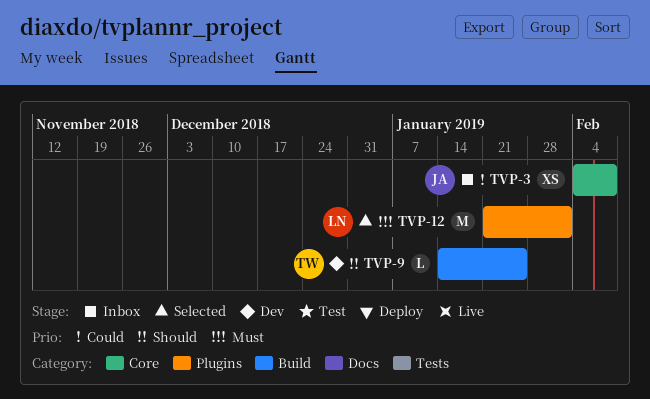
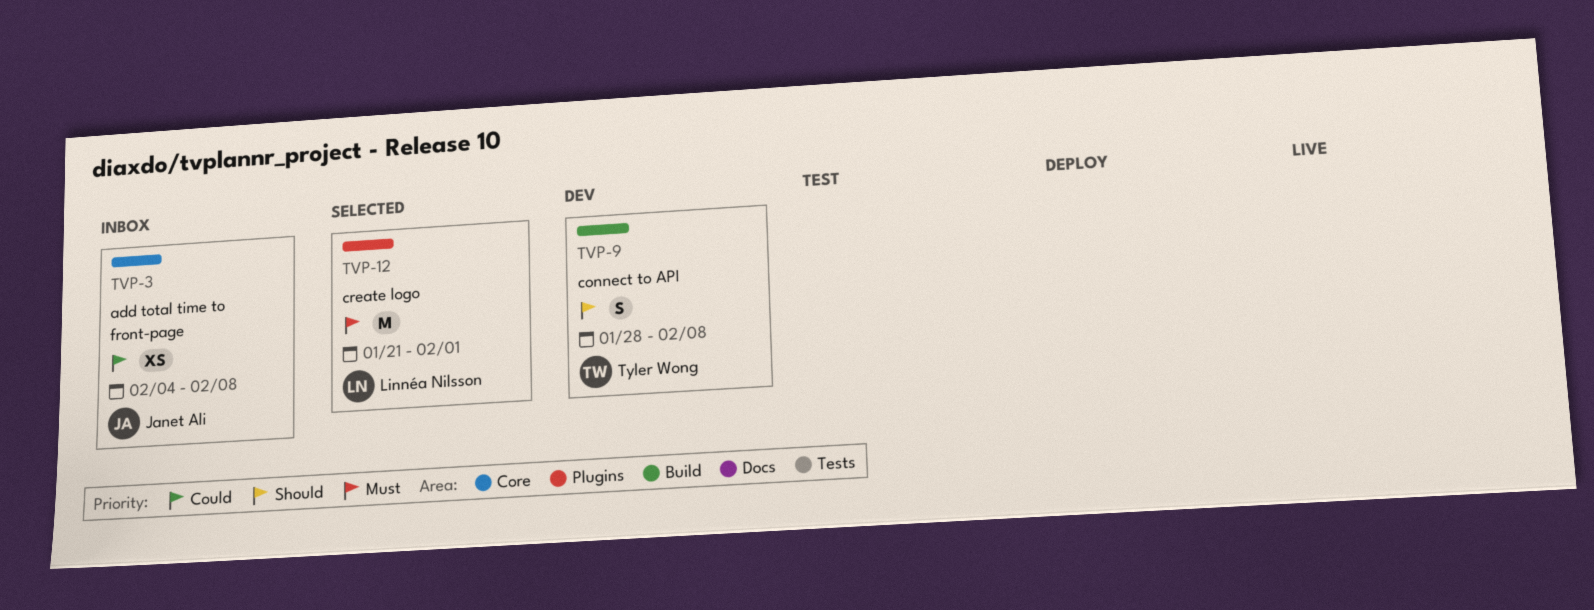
TVP-9, estimate: L -> S
TVP-9, start: Jan 14 -> Jan 28
TVP-9, due: Jan 25 -> Feb 8

